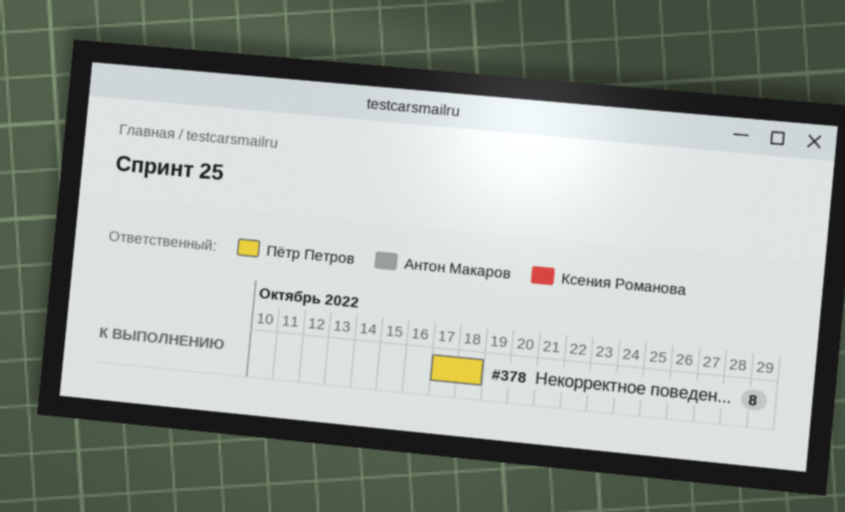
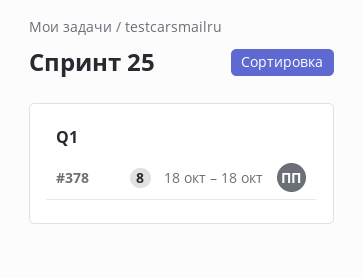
#378, start: Oct 17 -> Oct 18

